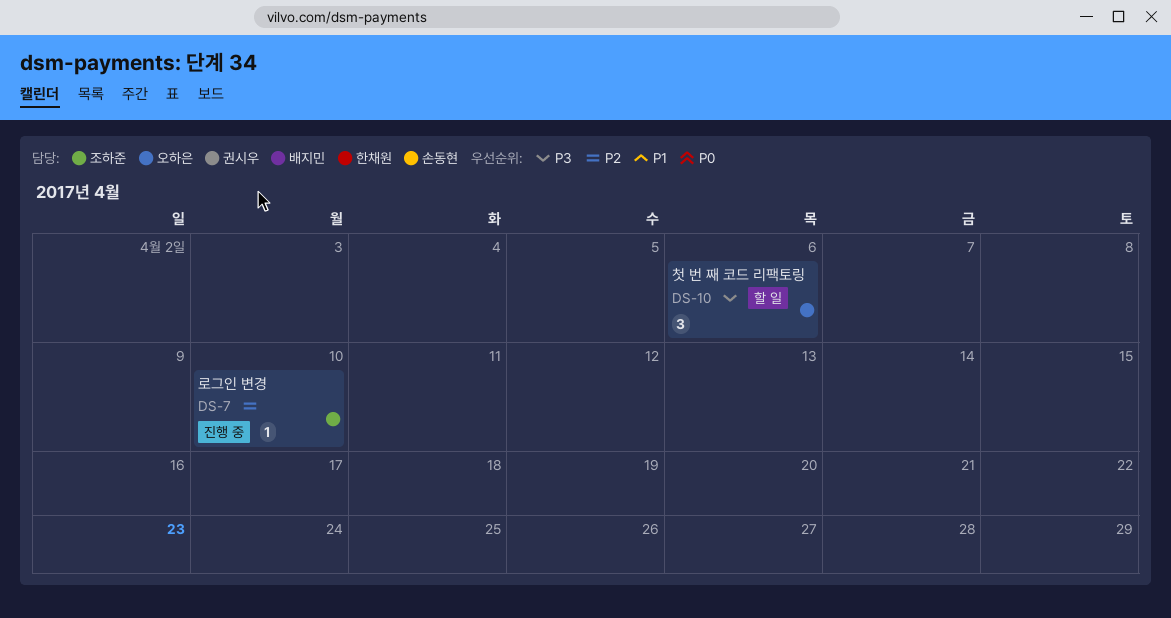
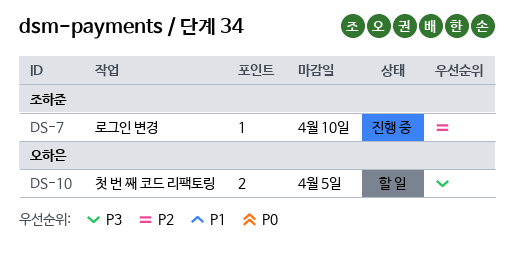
DS-10, estimate: 3 -> 2
DS-10, due: Apr 6 -> Apr 5

